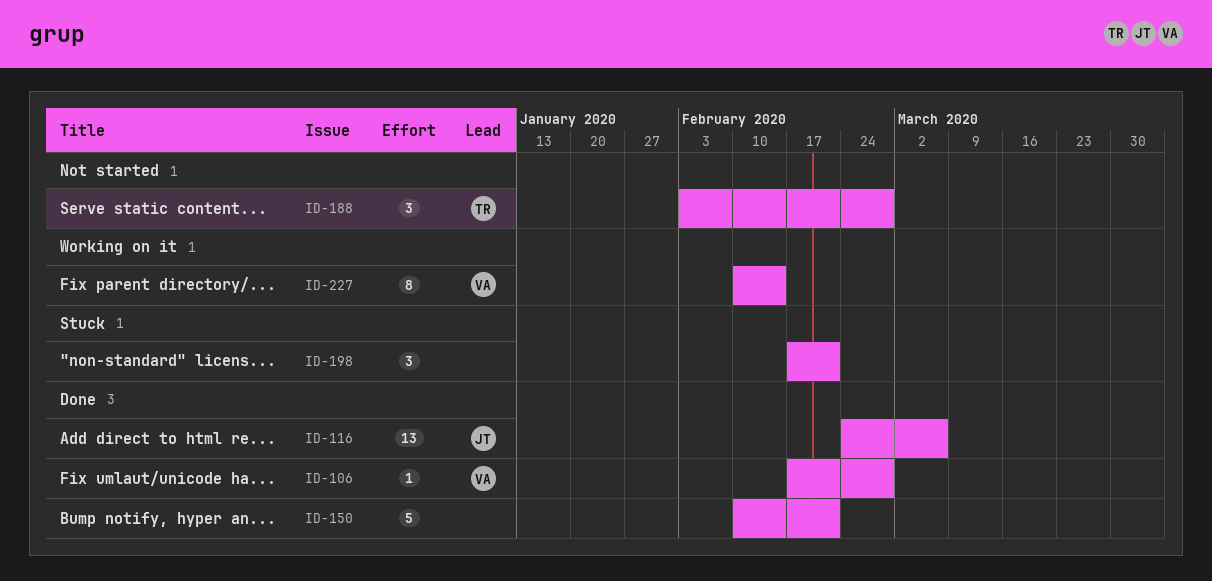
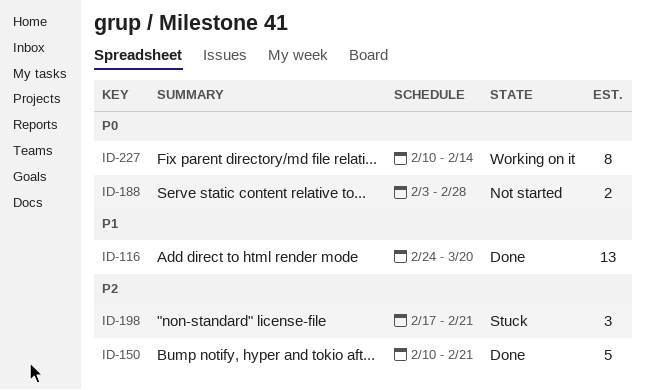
ID-106: present -> none
ID-116, due: Mar 6 -> Mar 20
ID-188, estimate: 3 -> 2

